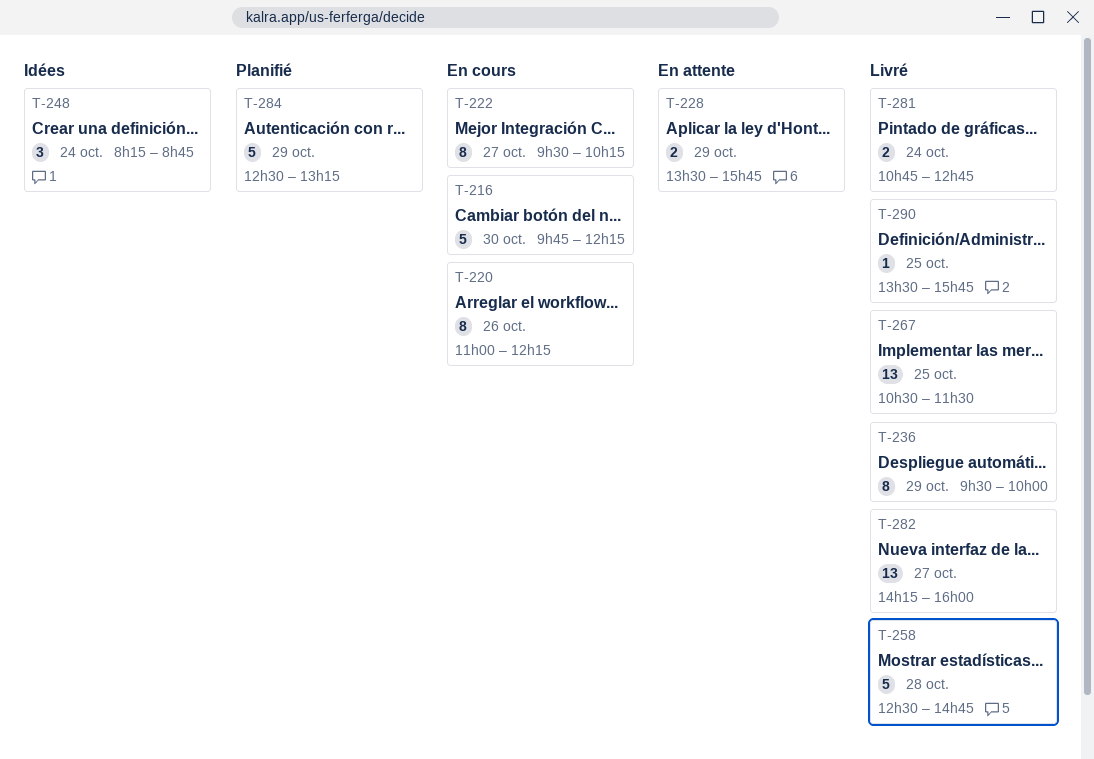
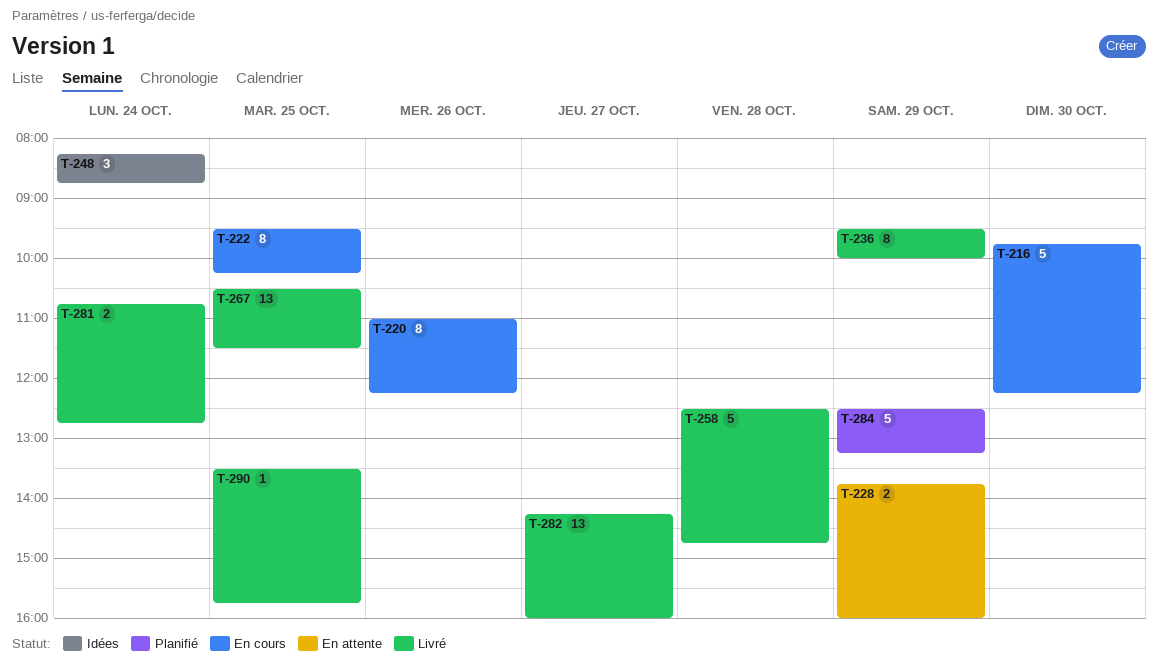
T-222, day: Oct 27 -> Oct 25
T-228, begins: 13:30 -> 13:45
T-228, ends: 15:45 -> 16:00

